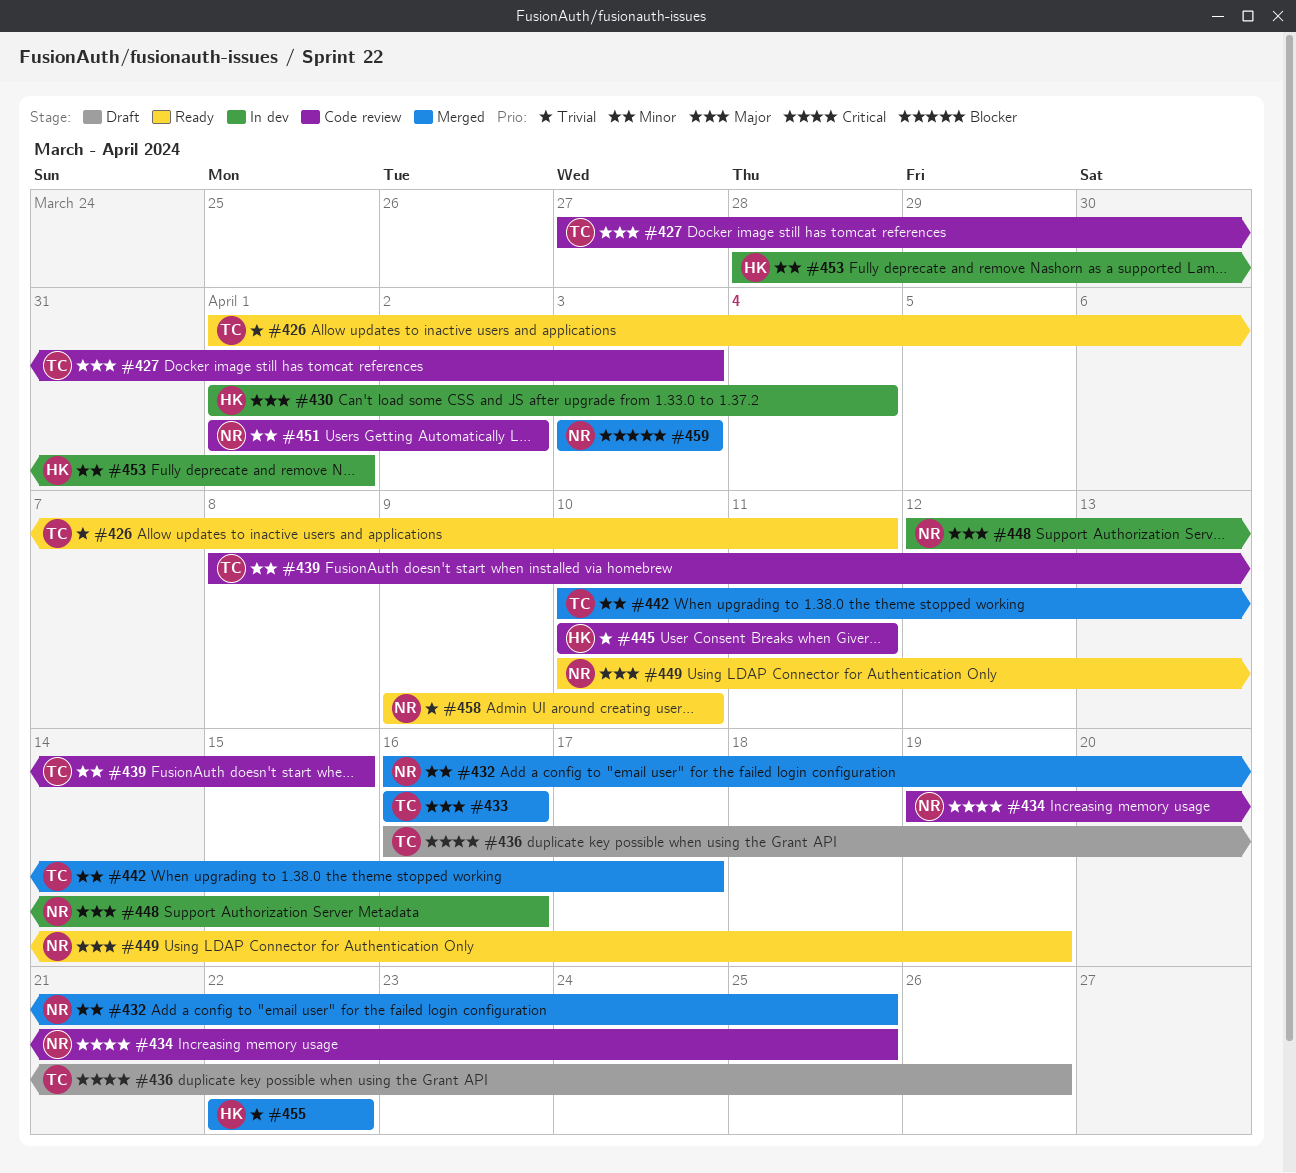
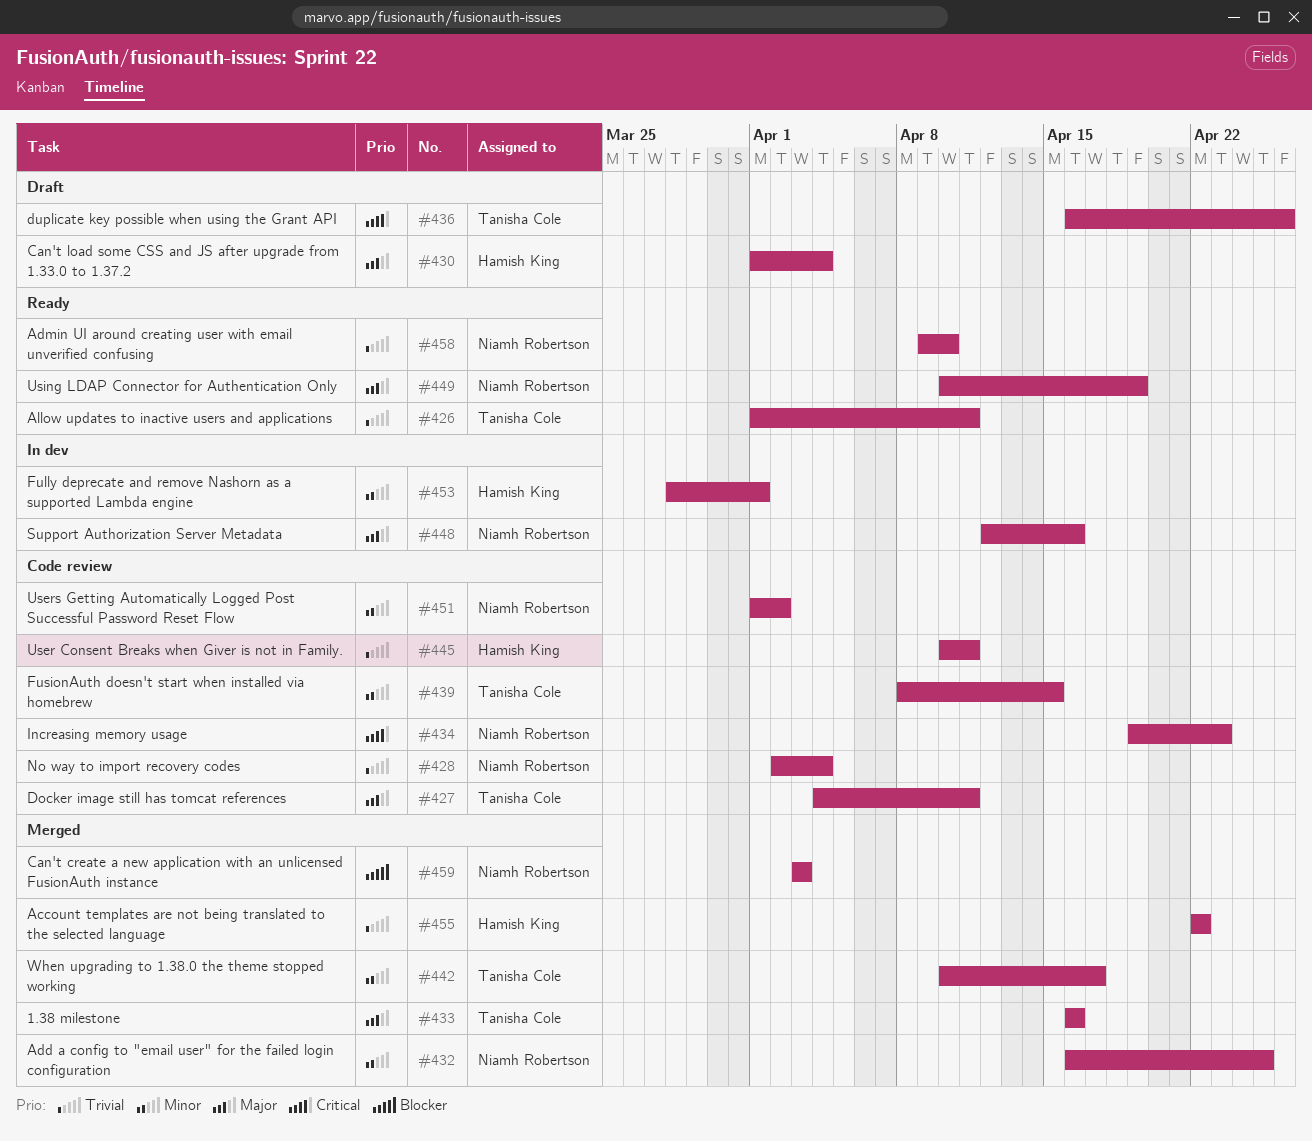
#427, start: Mar 27 -> Apr 4
#427, due: Apr 3 -> Apr 11
#428: none -> present
#430, status: In dev -> Draft
#434, due: Apr 25 -> Apr 23

